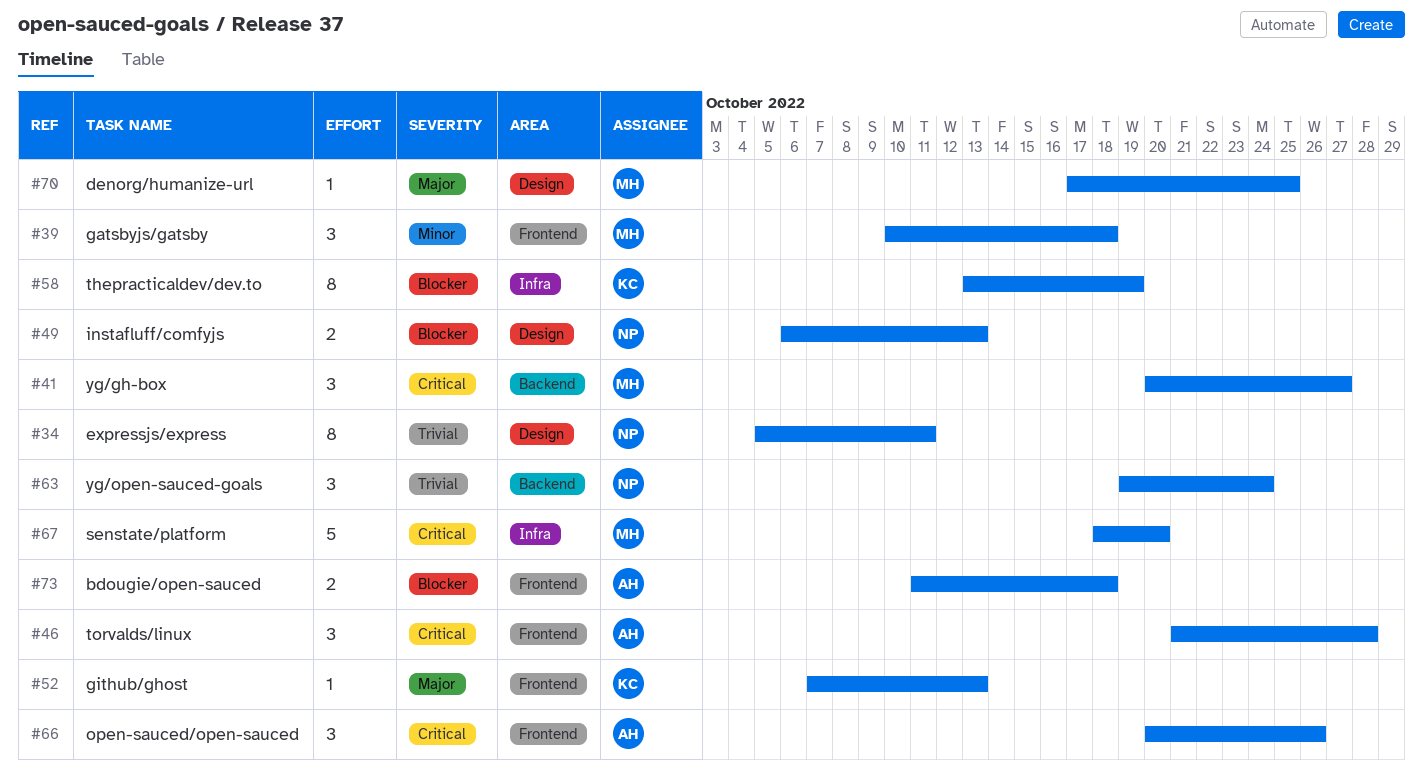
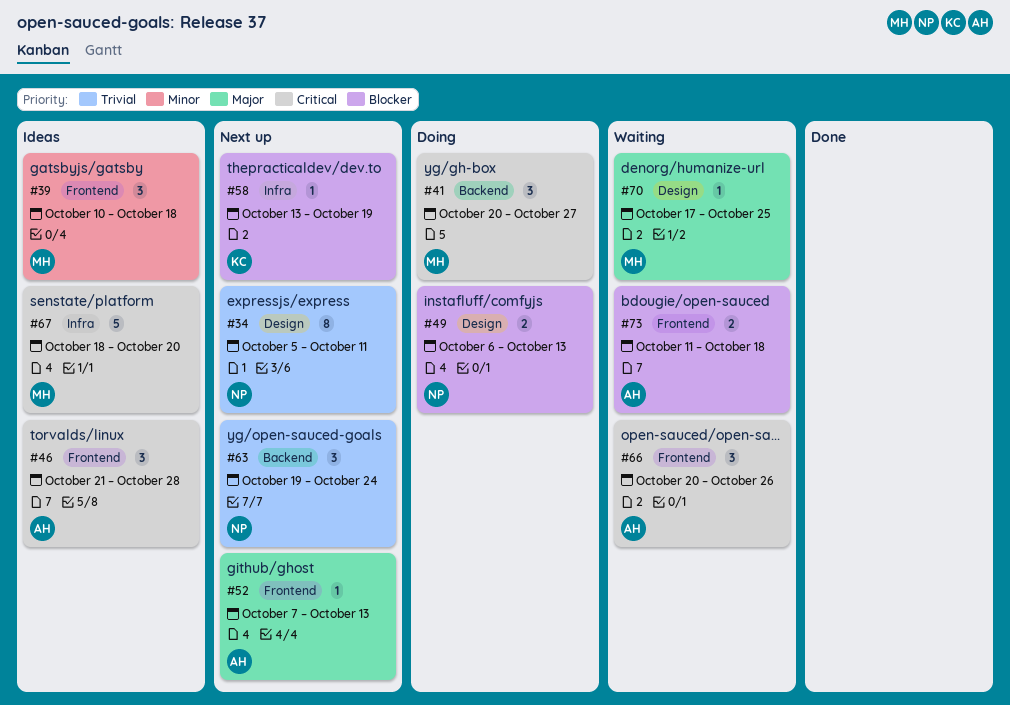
#52, owner: KC -> AH
#58, estimate: 8 -> 1

